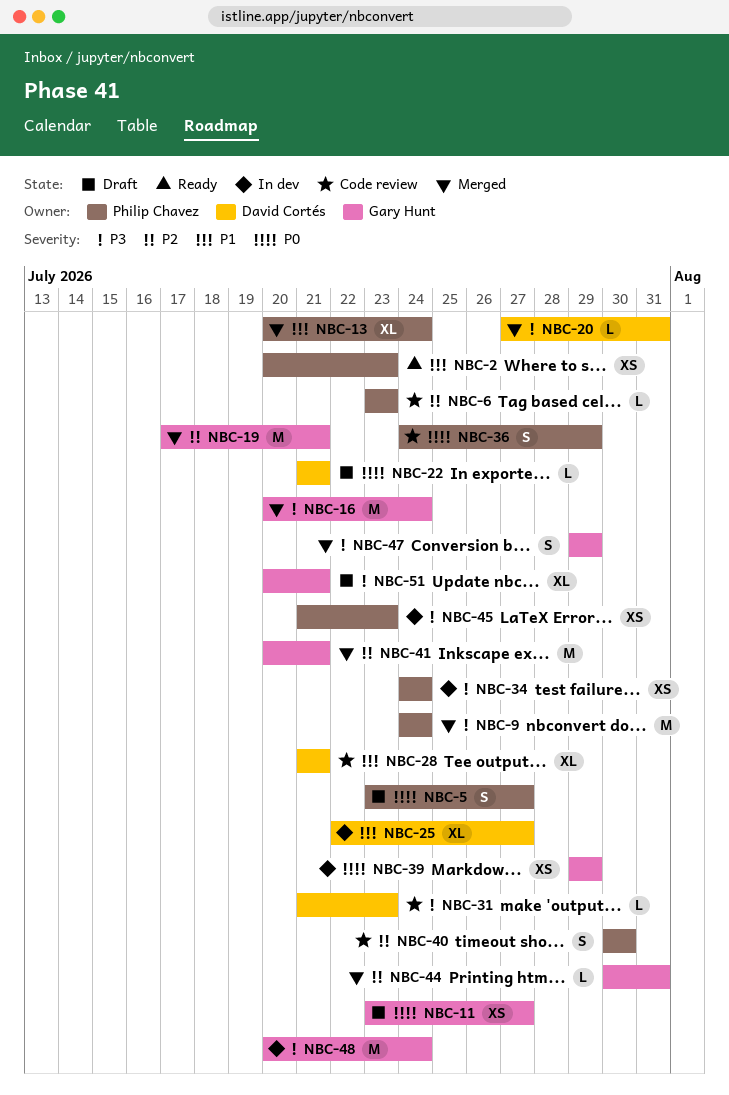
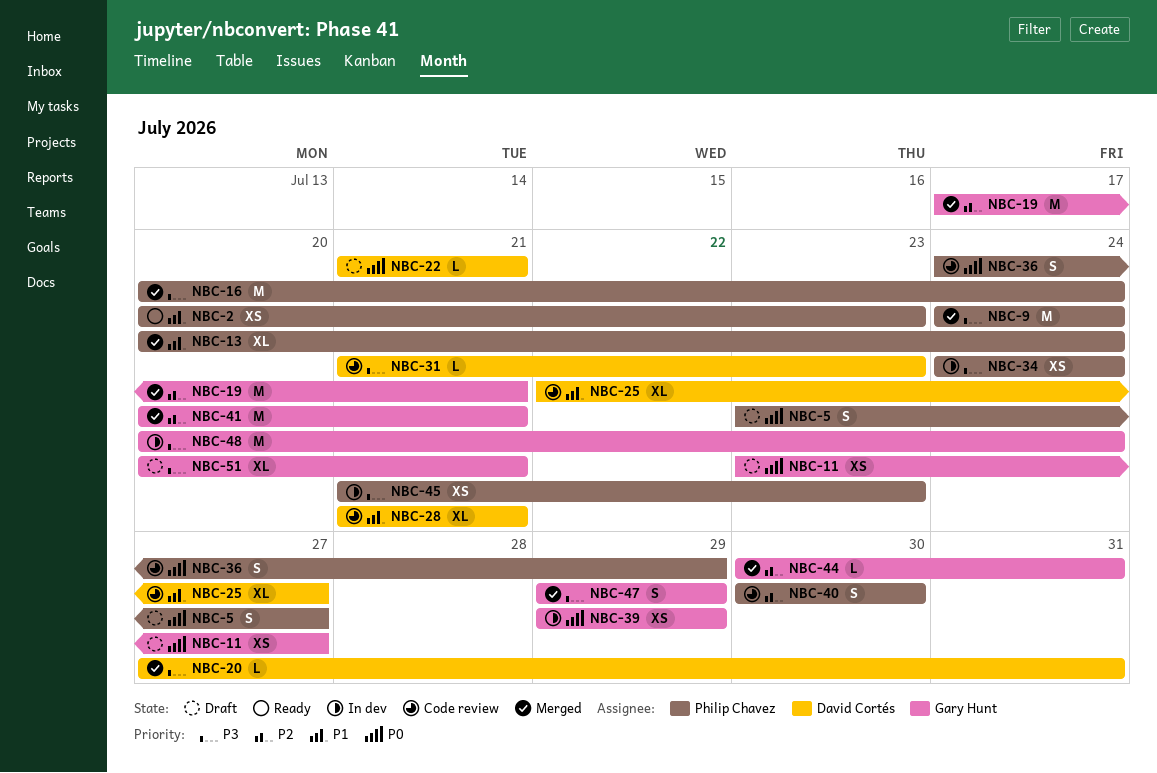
NBC-6: present -> none
NBC-16, owner: Gary Hunt -> Philip Chavez
NBC-25, status: In dev -> Code review

